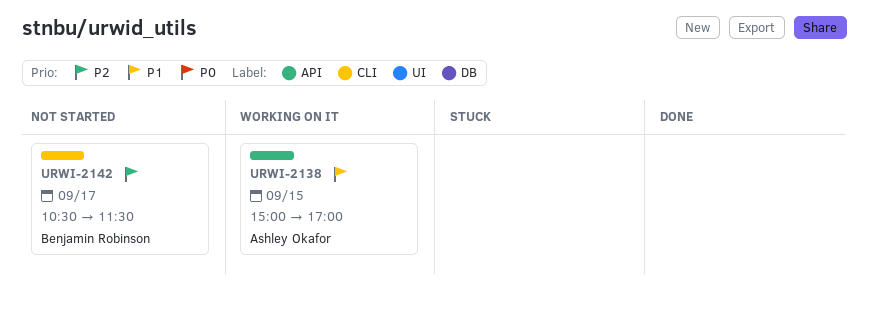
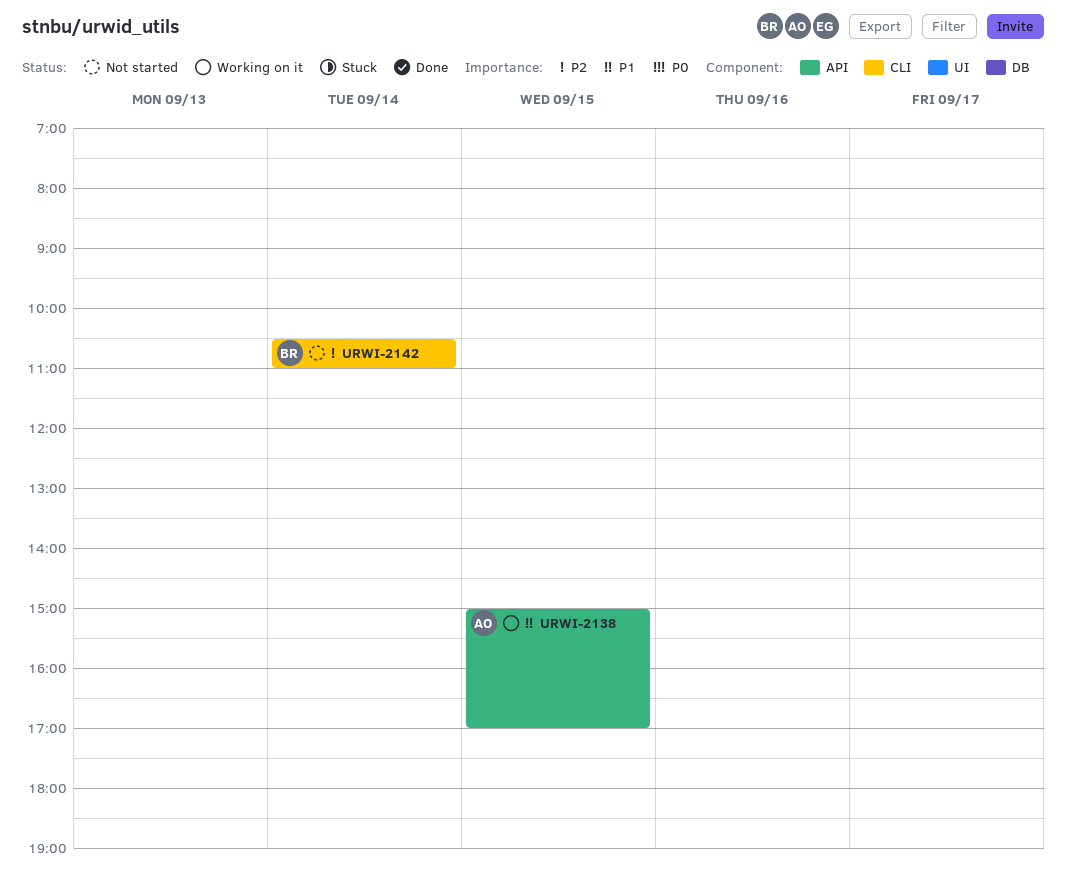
URWI-2142, day: Sep 17 -> Sep 14
URWI-2142, ends: 11:30 -> 11:00

